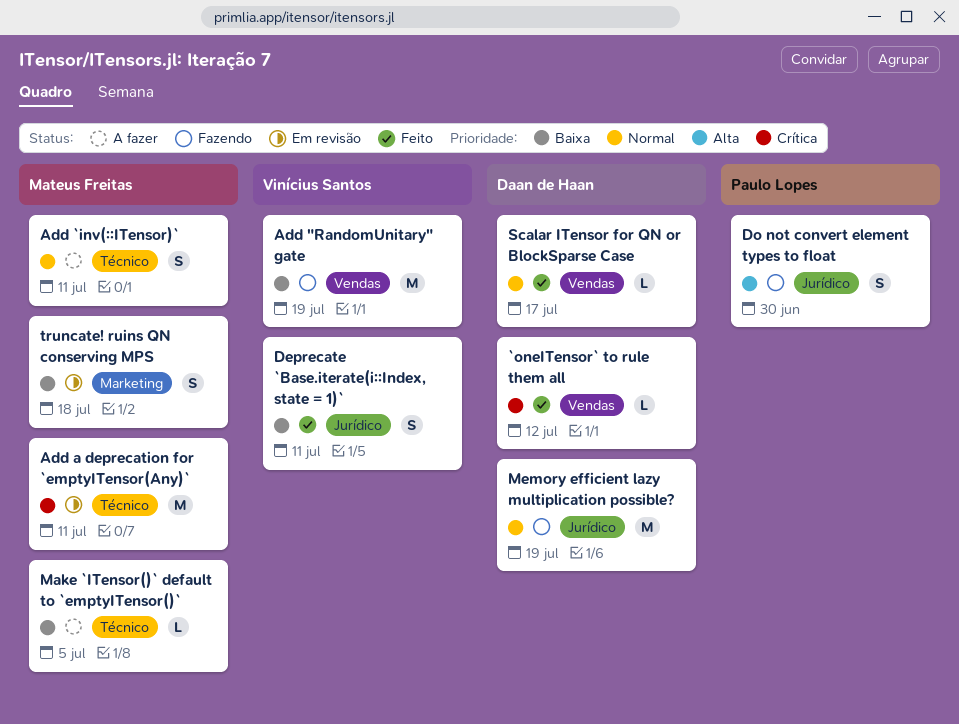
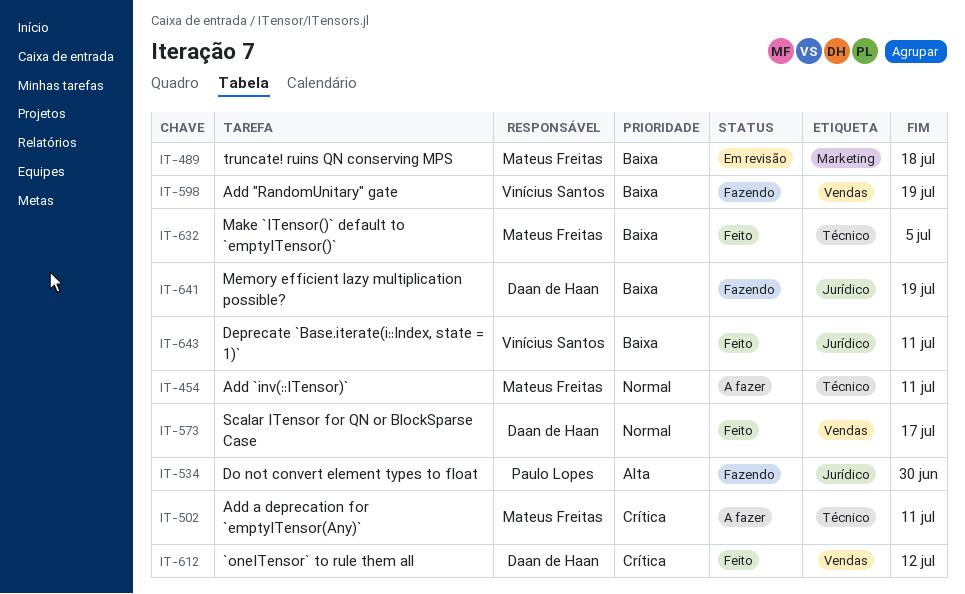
Add a deprecation for `emptyITensor(Any)`, status: Em revisão -> A fazer
Make `ITensor()` default to `emptyITensor()`, status: A fazer -> Feito
Memory efficient lazy multiplication possible?, priority: Normal -> Baixa

